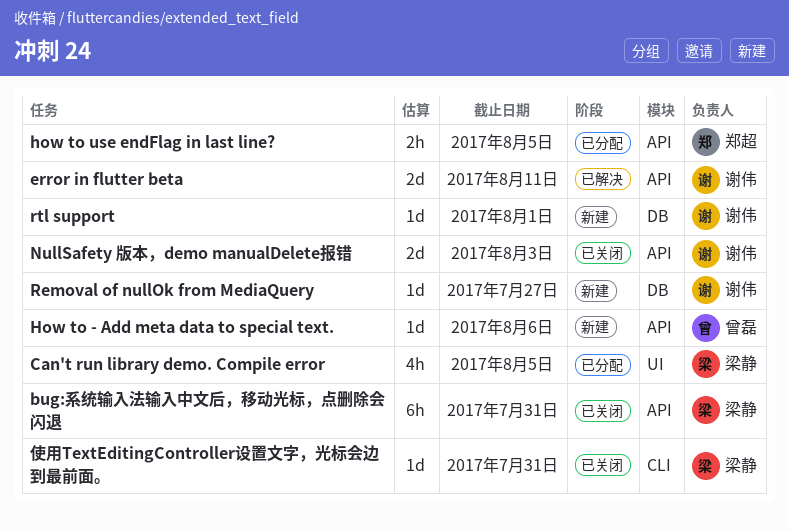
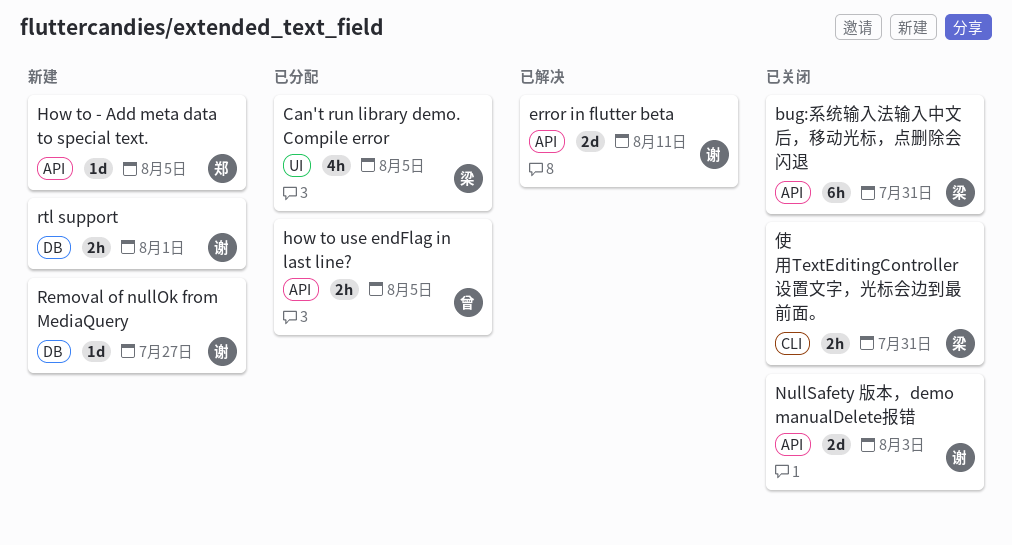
How to - Add meta data to special text., owner: 曾磊 -> 郑超
How to - Add meta data to special text., due: Aug 6 -> Aug 5
how to use endFlag in last line?, owner: 郑超 -> 曾磊
rtl support, estimate: 1d -> 2h
使用TextEditingController设置文字，光标会边到最前面。, estimate: 1d -> 2h

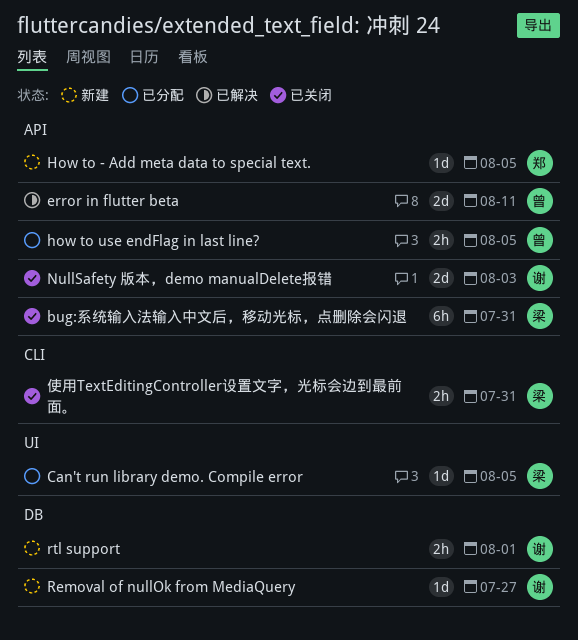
Can't run library demo. Compile error, estimate: 4h -> 1d
error in flutter beta, owner: 谢 -> 曾

